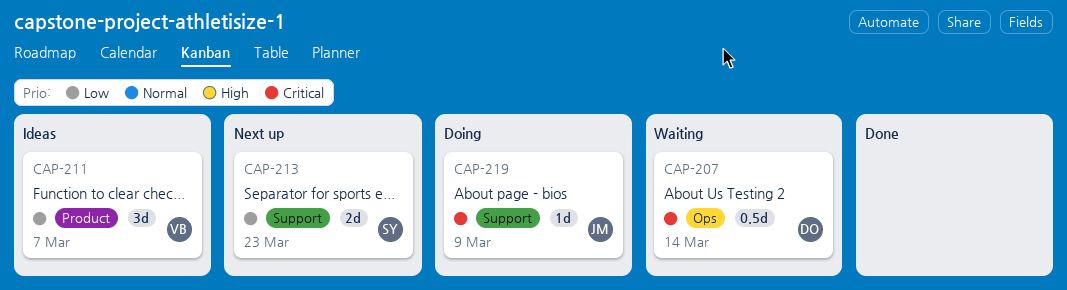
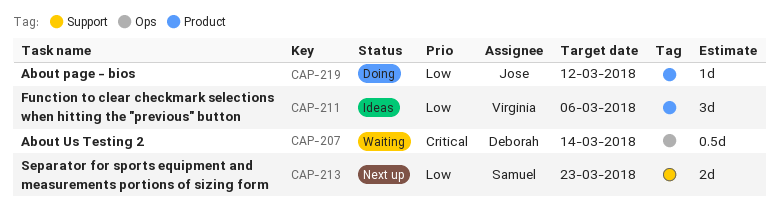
CAP-211, due: Mar 7 -> Mar 6
CAP-219, priority: Critical -> Low
CAP-219, label: Support -> Product
CAP-219, due: Mar 9 -> Mar 12

